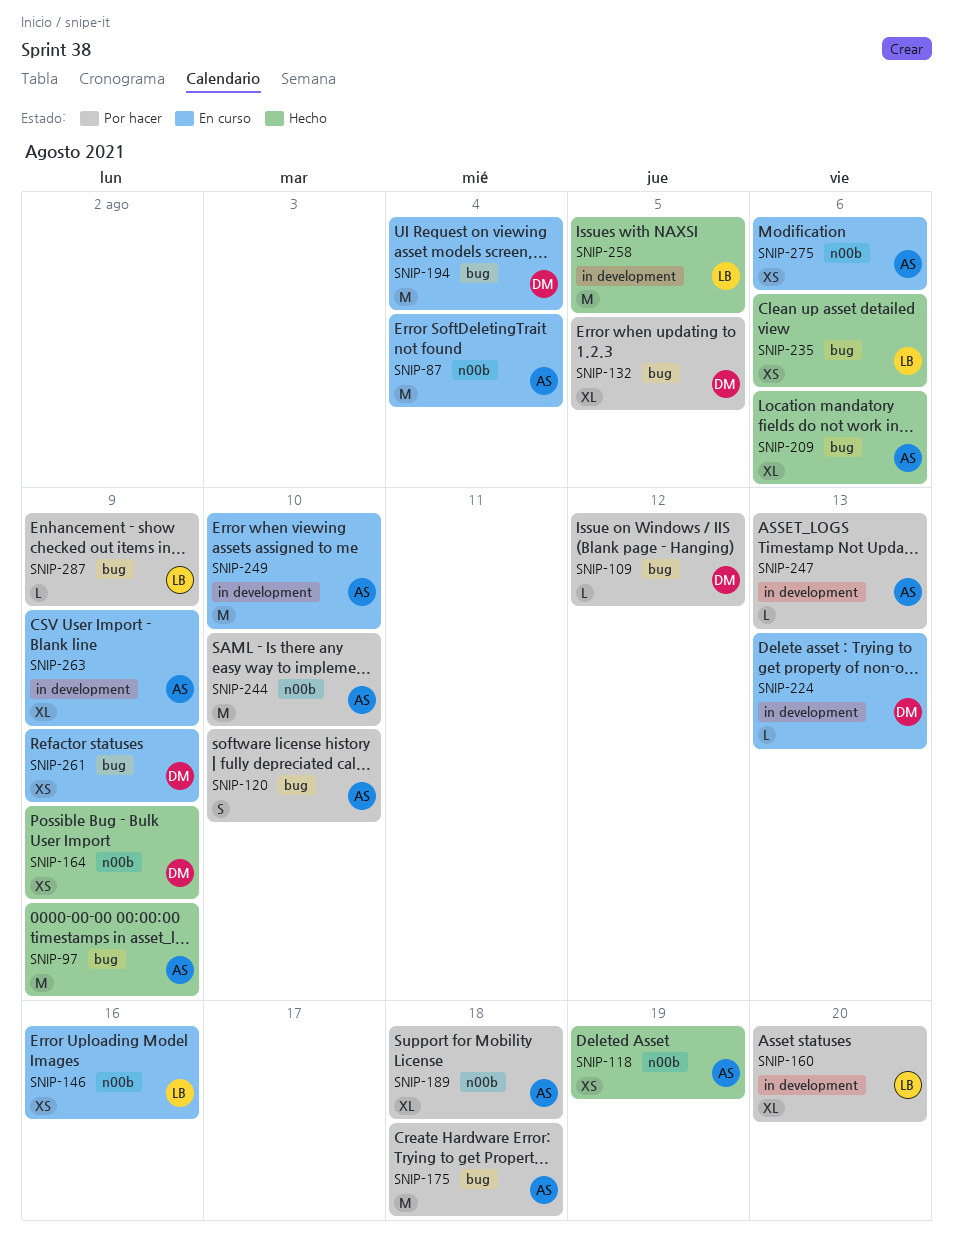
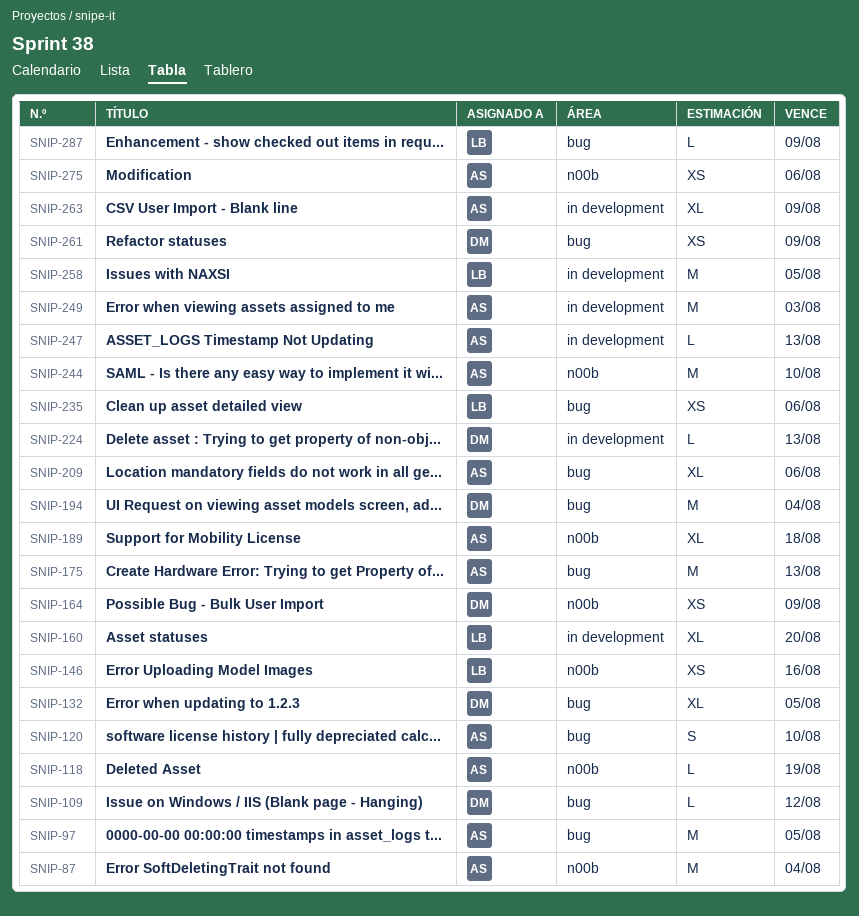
SNIP-97, due: Aug 9 -> Aug 5
SNIP-118, estimate: XS -> L
SNIP-175, due: Aug 18 -> Aug 13
SNIP-249, due: Aug 10 -> Aug 3

